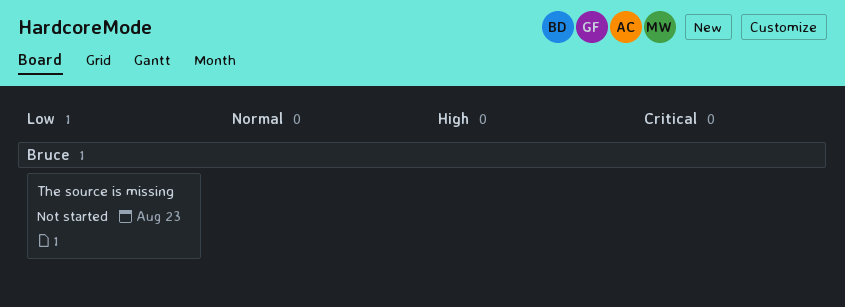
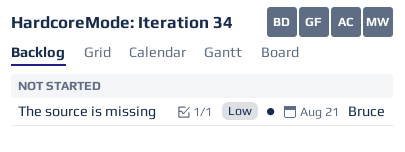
The source is missing, due: Aug 23 -> Aug 21

